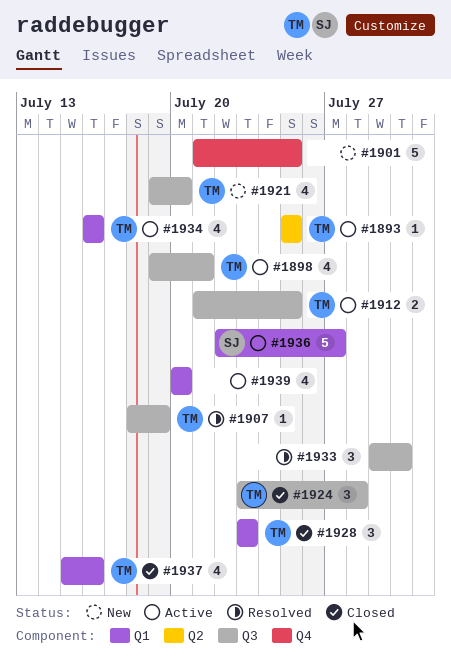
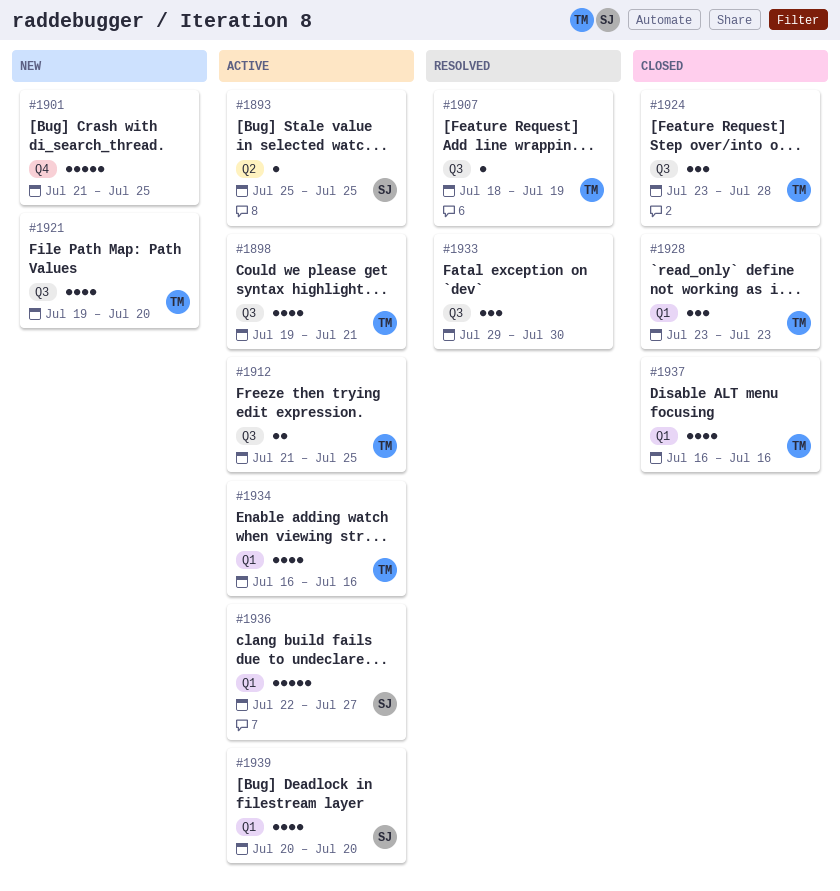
#1893, owner: TM -> SJ
#1937, start: Jul 15 -> Jul 16
#1939, owner: none -> SJ

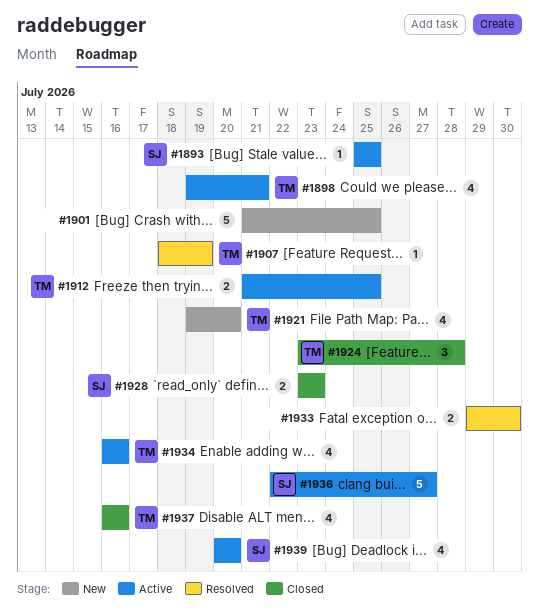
#1928, owner: TM -> SJ
#1928, estimate: 3 -> 2
#1933, estimate: 3 -> 2

